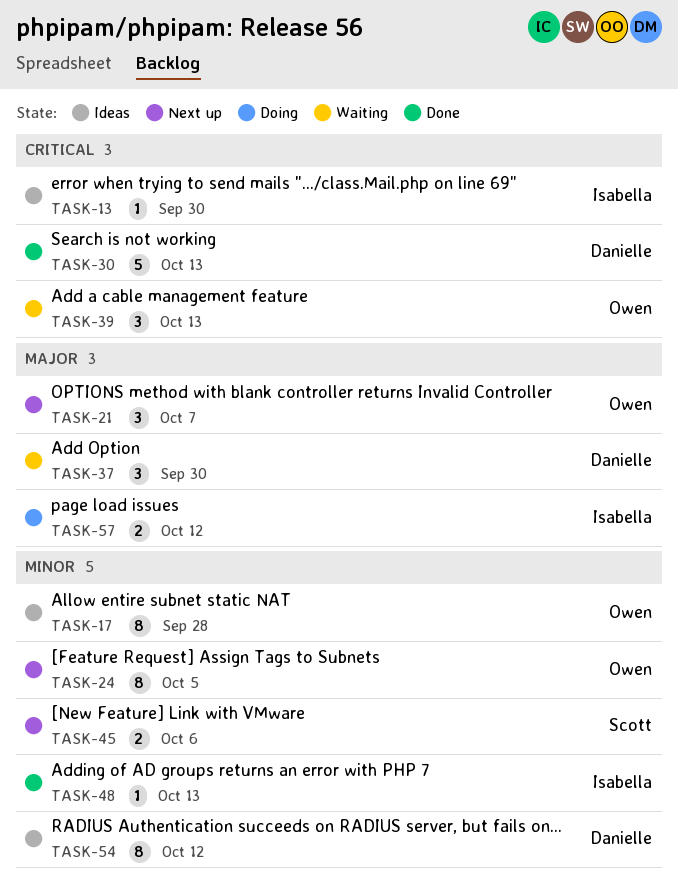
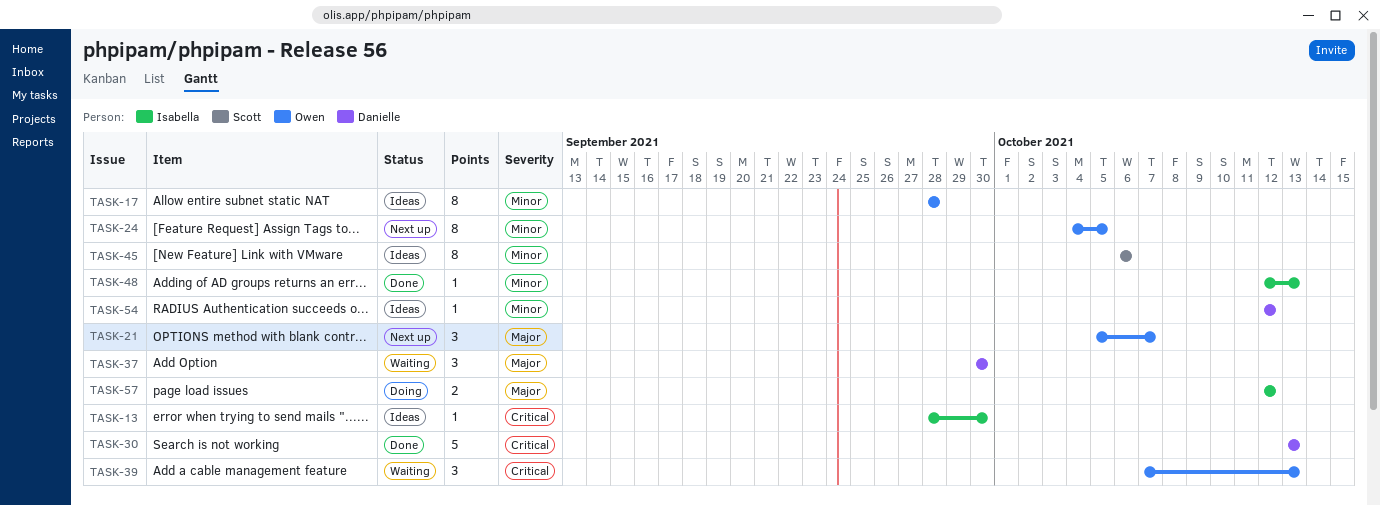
TASK-45, status: Next up -> Ideas
TASK-45, estimate: 2 -> 8
TASK-54, estimate: 8 -> 1

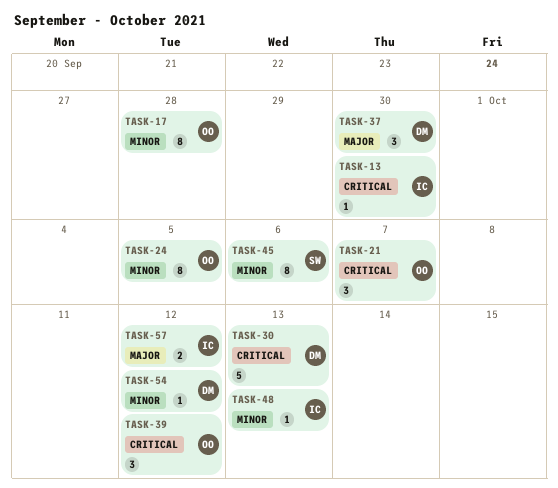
TASK-21, priority: Major -> Critical
TASK-39, due: Oct 13 -> Oct 12

